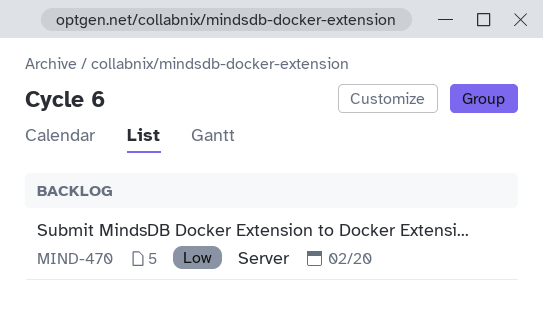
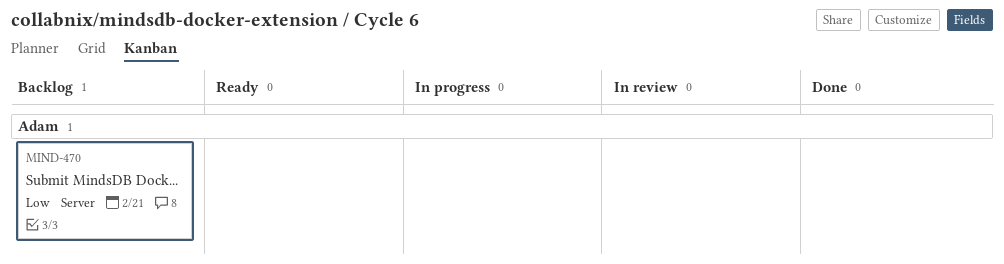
MIND-470, due: Feb 20 -> Feb 21

